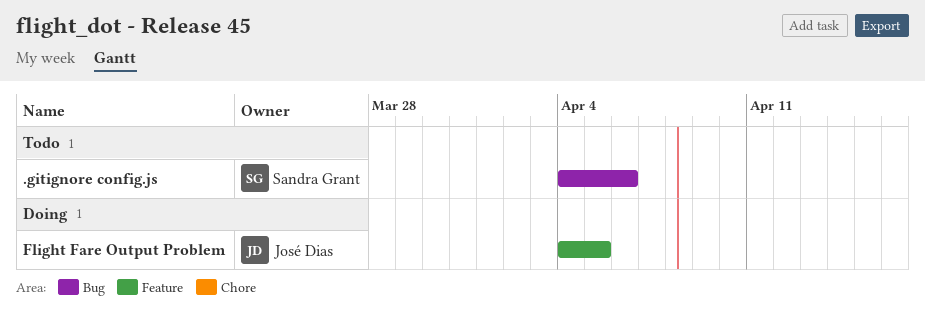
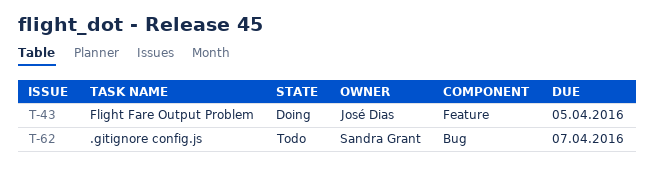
.gitignore config.js, due: Apr 6 -> Apr 7

